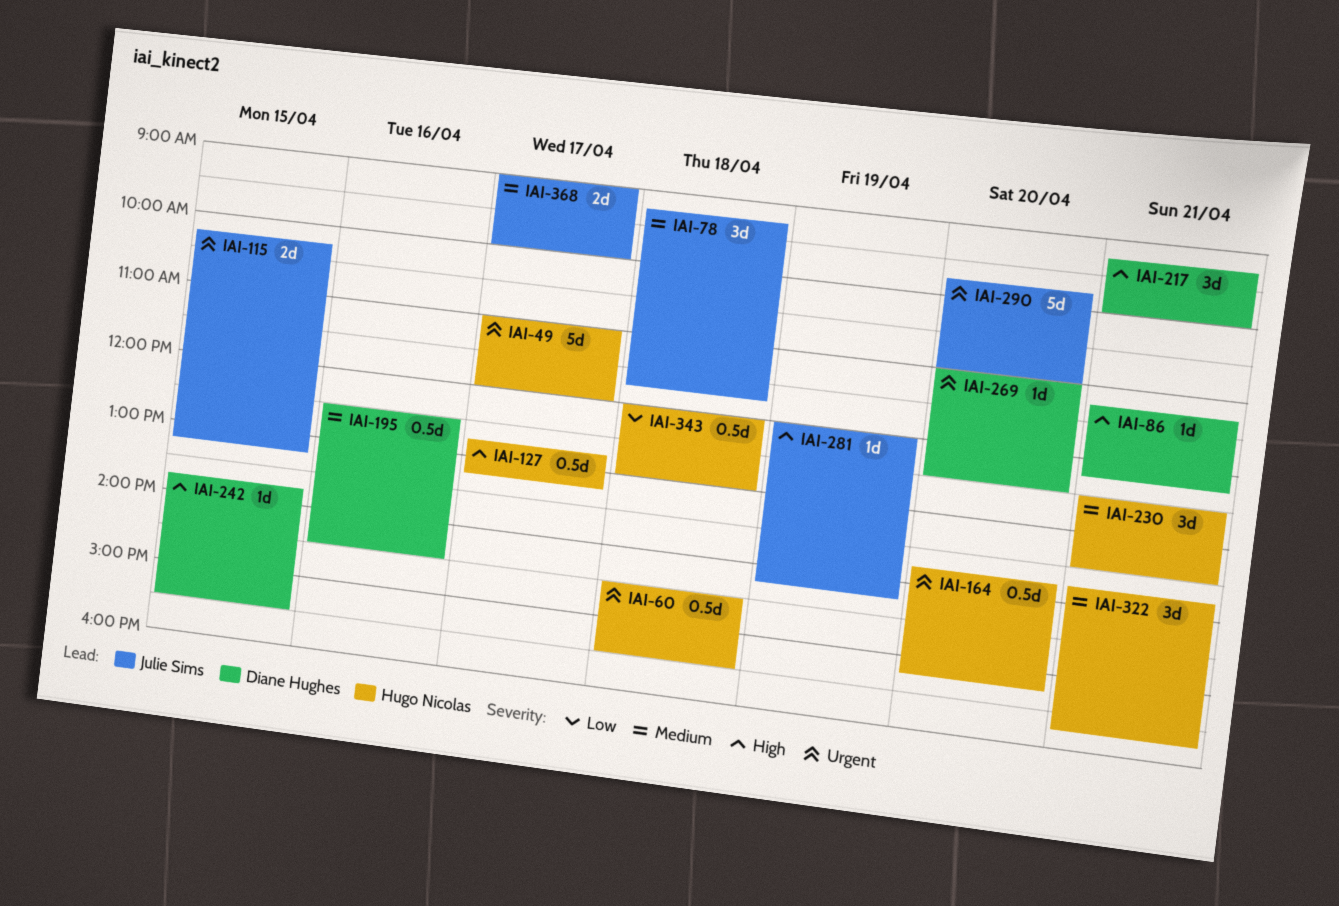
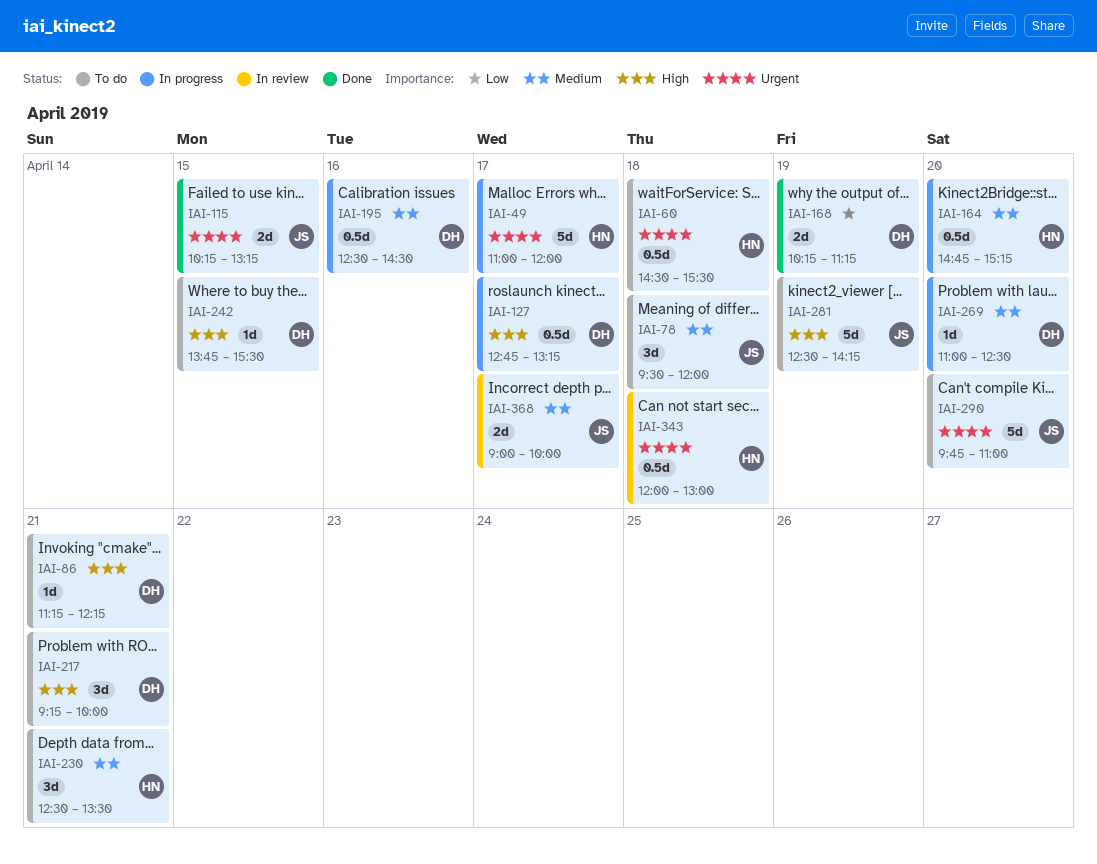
IAI-78, begins: 09:15 -> 09:30
IAI-78, ends: 11:45 -> 12:00
IAI-127, owner: Hugo Nicolas -> Diane Hughes
IAI-164, priority: Urgent -> Medium
IAI-164, begins: 13:45 -> 14:45
IAI-168: none -> present
IAI-269, priority: Urgent -> Medium
IAI-281, estimate: 1d -> 5d
IAI-281, begins: 12:00 -> 12:30
IAI-322: present -> none
IAI-343, priority: Low -> Urgent

